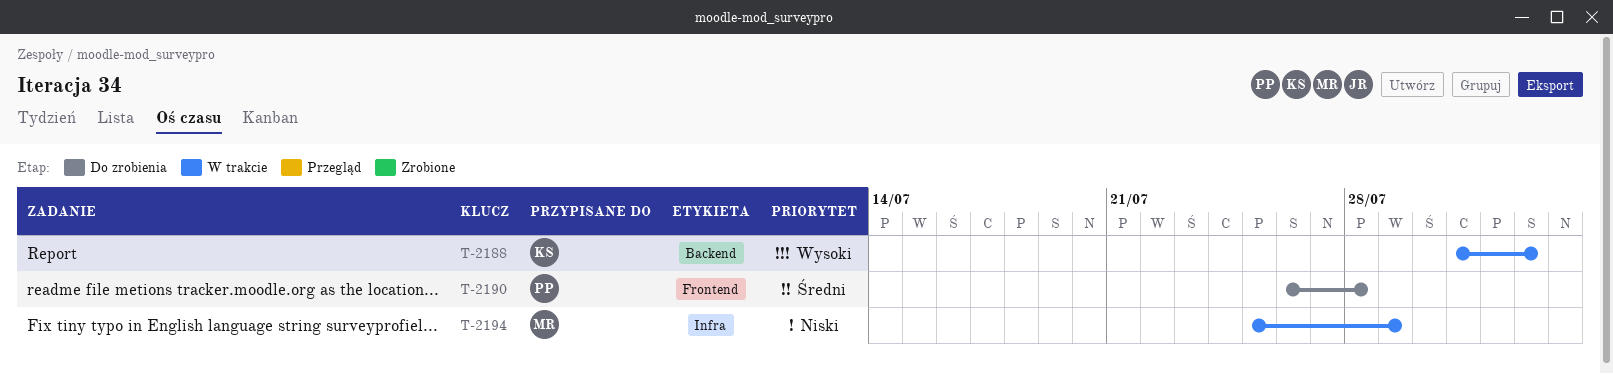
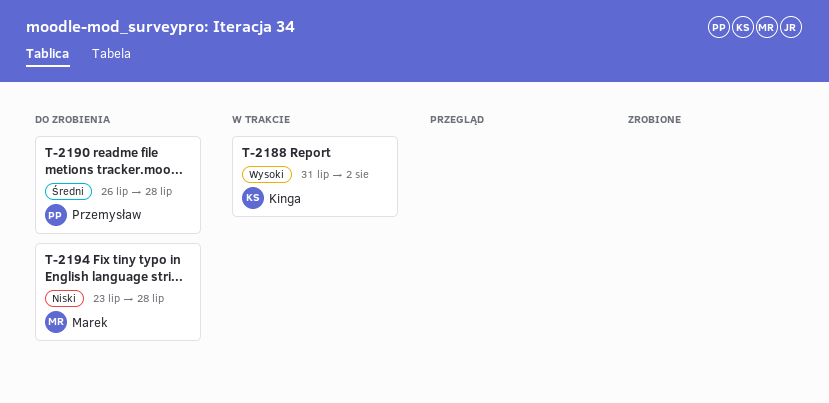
T-2194, status: W trakcie -> Do zrobienia
T-2194, start: Jul 25 -> Jul 23
T-2194, due: Jul 29 -> Jul 28

